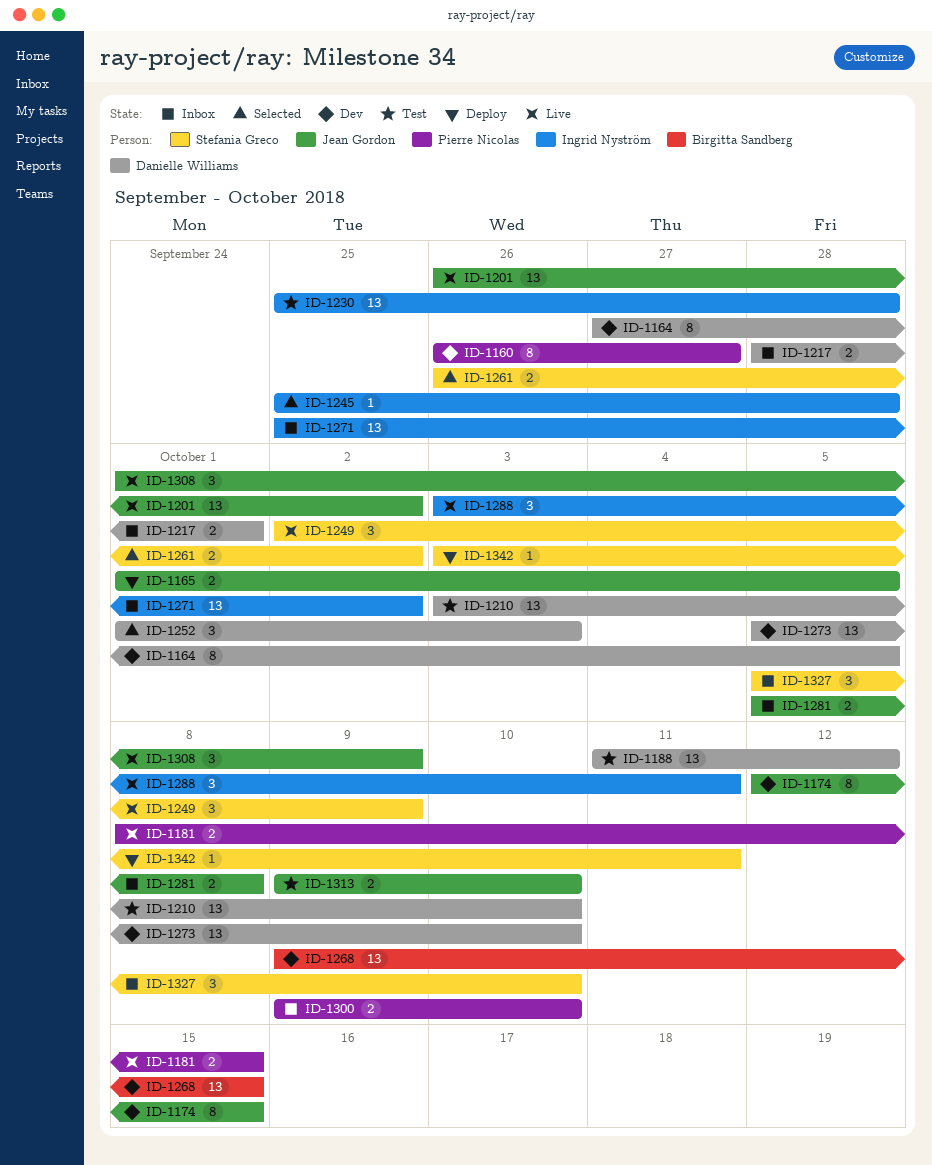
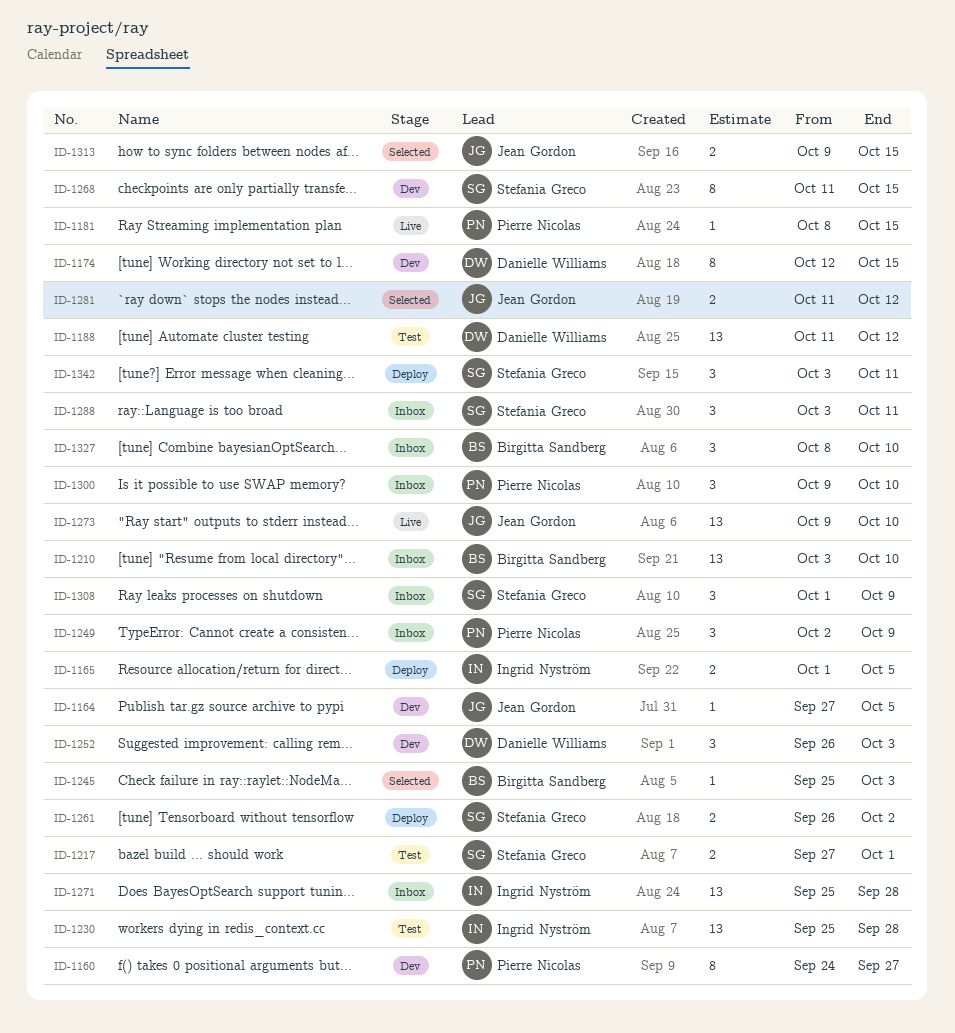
ID-1160, start: Sep 26 -> Sep 24
ID-1164, owner: Danielle Williams -> Jean Gordon
ID-1164, estimate: 8 -> 1
ID-1165, owner: Jean Gordon -> Ingrid Nyström
ID-1174, owner: Jean Gordon -> Danielle Williams
ID-1181, estimate: 2 -> 1
ID-1201: present -> none
ID-1210, status: Test -> Inbox
ID-1210, owner: Danielle Williams -> Birgitta Sandberg
ID-1217, status: Inbox -> Test
ID-1217, owner: Danielle Williams -> Stefania Greco
ID-1217, start: Sep 28 -> Sep 27
ID-1245, owner: Ingrid Nyström -> Birgitta Sandberg
ID-1245, due: Sep 28 -> Oct 3
ID-1249, status: Live -> Inbox
ID-1249, owner: Stefania Greco -> Pierre Nicolas
ID-1252, status: Selected -> Dev
ID-1252, start: Oct 1 -> Sep 26
ID-1261, status: Selected -> Deploy
ID-1268, owner: Birgitta Sandberg -> Stefania Greco
ID-1268, estimate: 13 -> 8
ID-1268, start: Oct 9 -> Oct 11
ID-1271, due: Oct 2 -> Sep 28
ID-1273, status: Dev -> Live
ID-1273, owner: Danielle Williams -> Jean Gordon
ID-1273, start: Oct 5 -> Oct 9
ID-1281, status: Inbox -> Selected
ID-1281, start: Oct 5 -> Oct 11
ID-1281, due: Oct 8 -> Oct 12
ID-1288, status: Live -> Inbox
ID-1288, owner: Ingrid Nyström -> Stefania Greco
ID-1300, estimate: 2 -> 3
ID-1308, status: Live -> Inbox
ID-1308, owner: Jean Gordon -> Stefania Greco
ID-1313, status: Test -> Selected
ID-1313, due: Oct 10 -> Oct 15
ID-1327, owner: Stefania Greco -> Birgitta Sandberg
ID-1327, start: Oct 5 -> Oct 8
ID-1342, estimate: 1 -> 3

